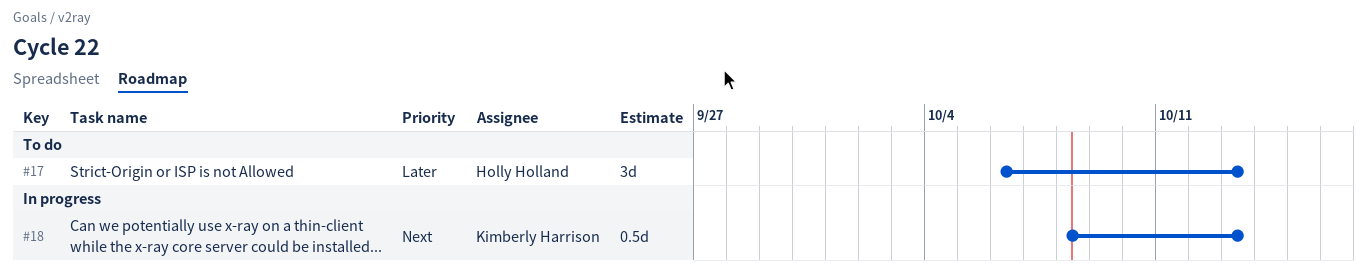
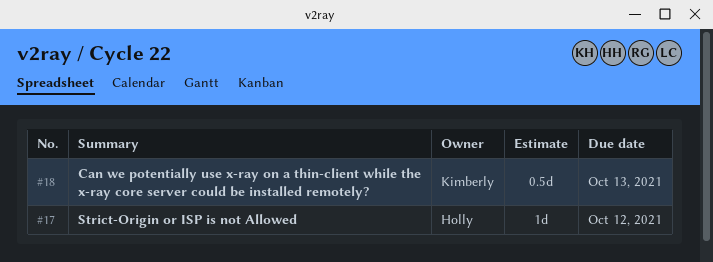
#17, estimate: 3d -> 1d
#17, due: Oct 13 -> Oct 12

